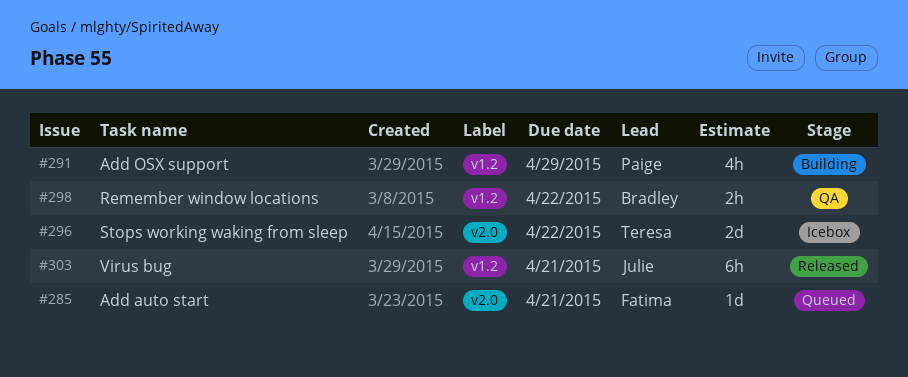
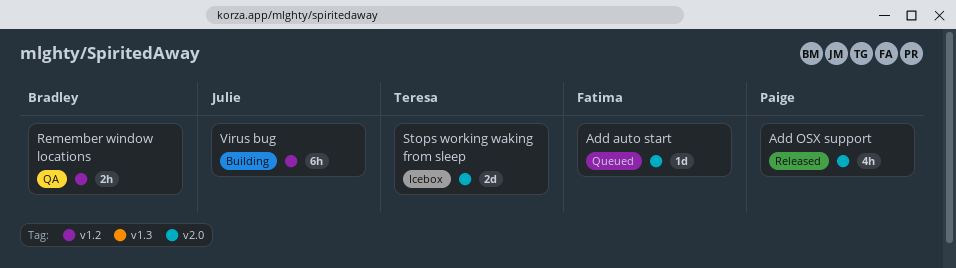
Add OSX support, status: Building -> Released
Add OSX support, label: v1.2 -> v2.0
Virus bug, status: Released -> Building

